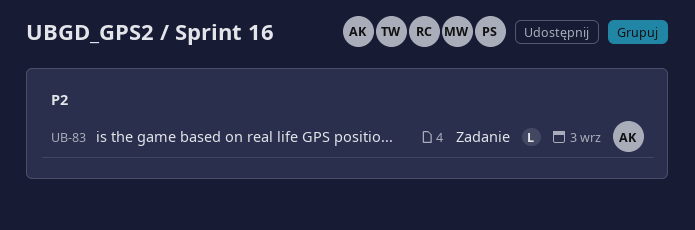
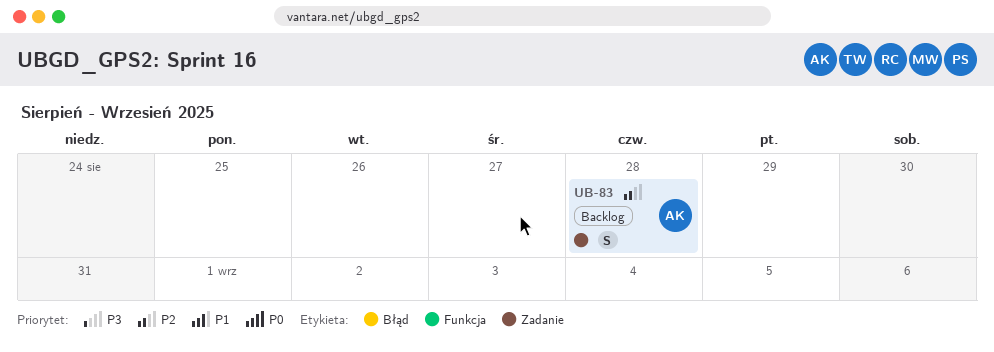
UB-83, estimate: L -> S
UB-83, due: Sep 3 -> Aug 28

